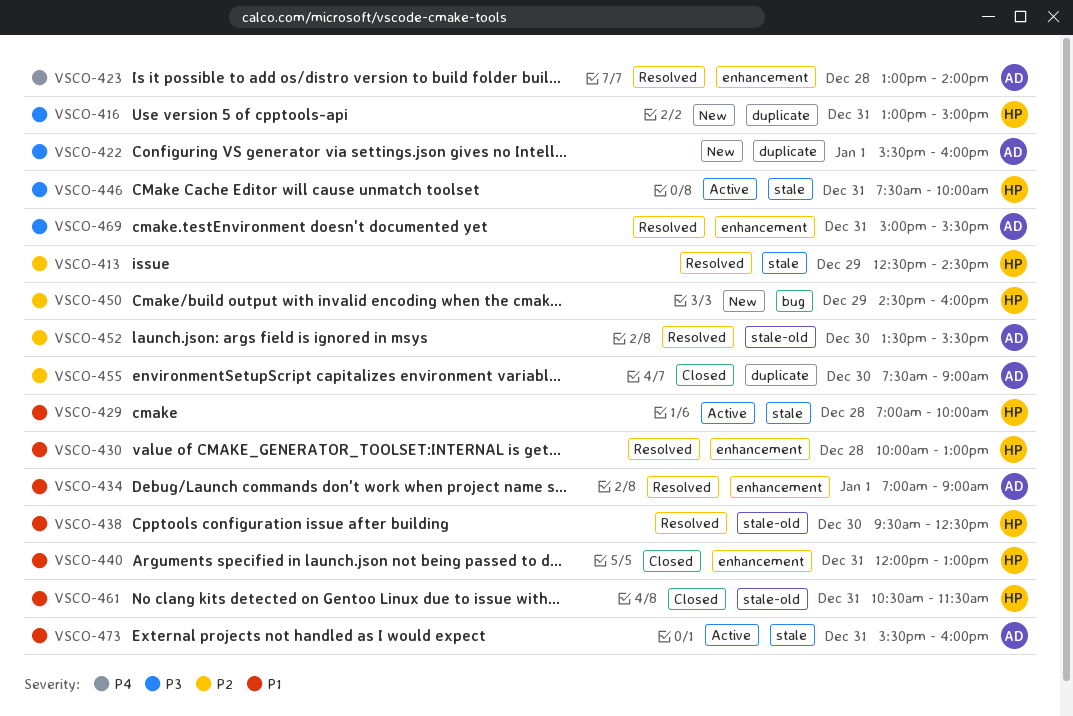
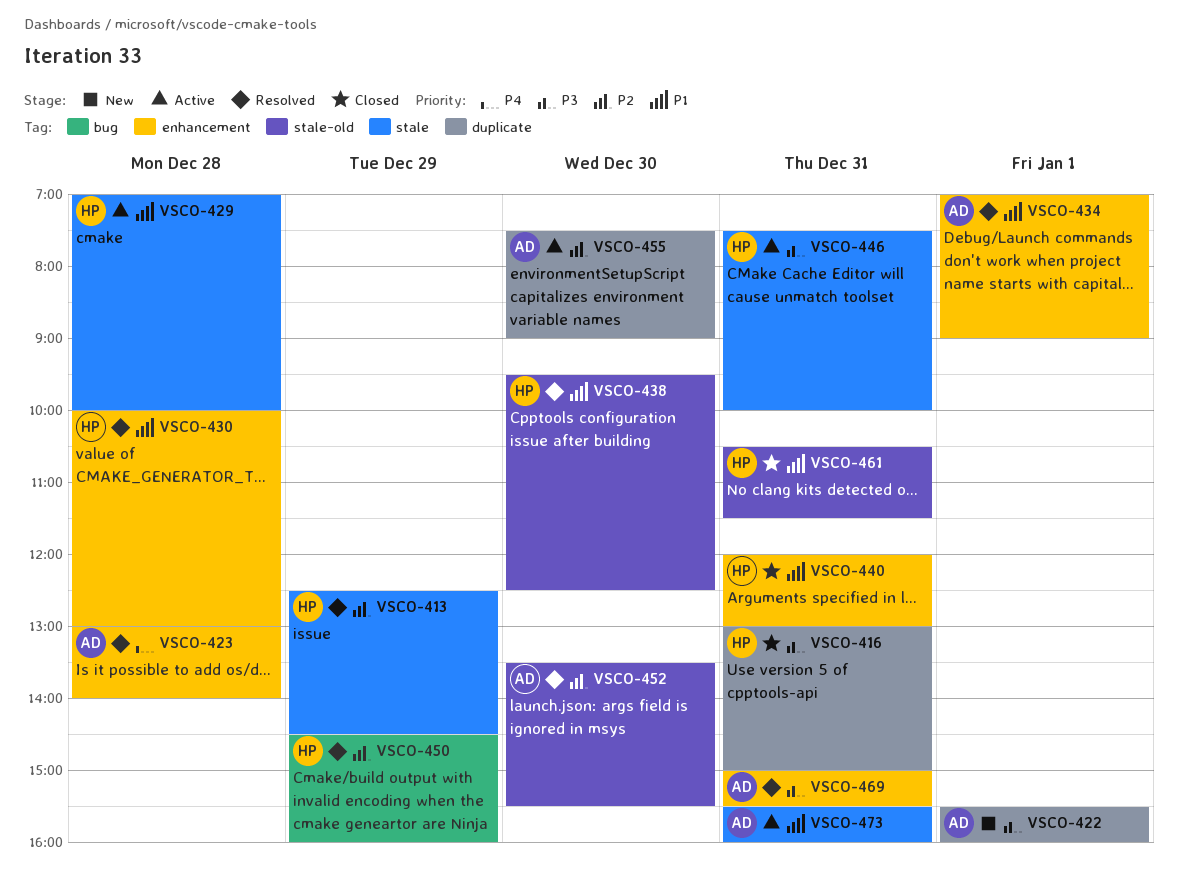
VSCO-416, status: New -> Closed
VSCO-450, status: New -> Resolved
VSCO-455, status: Closed -> Active

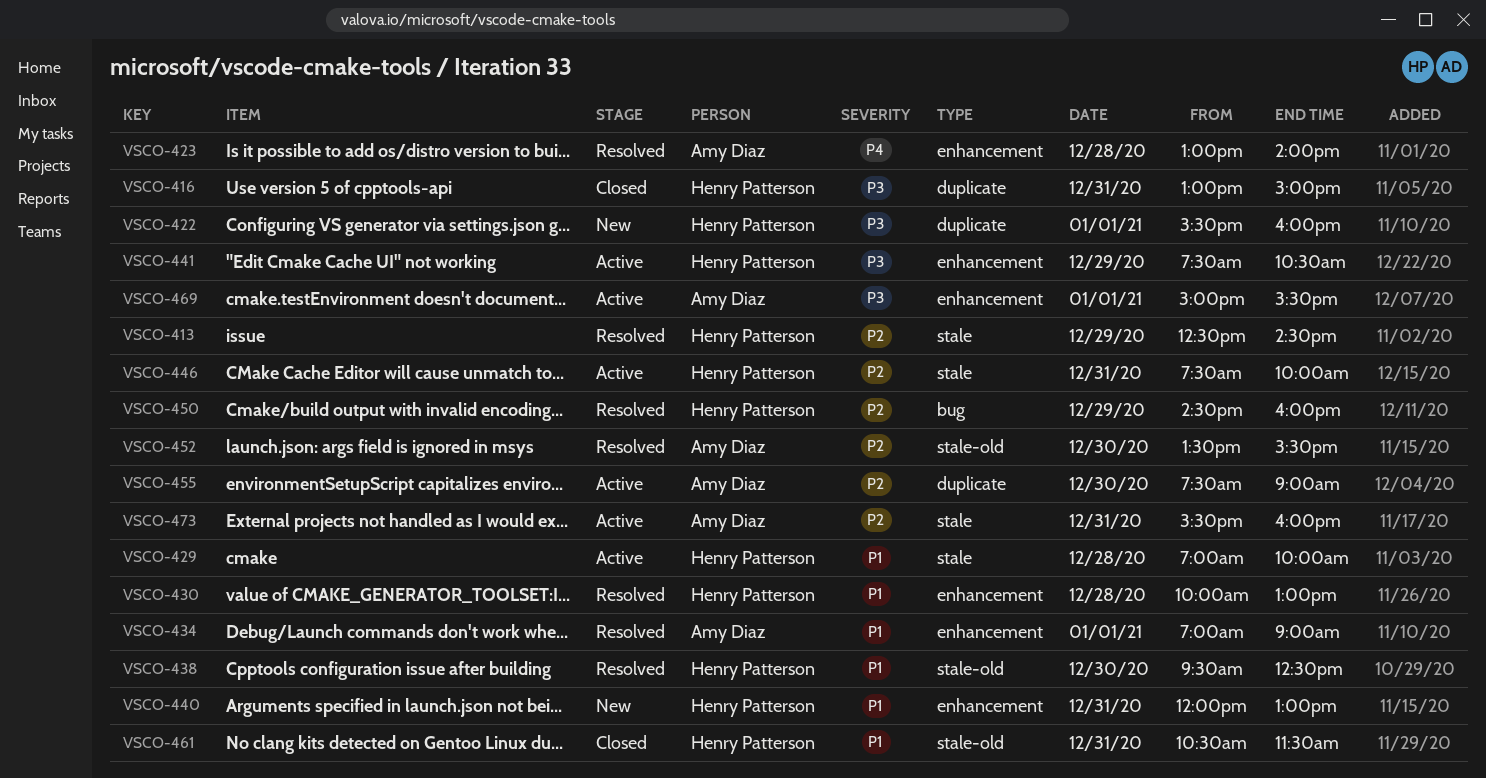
VSCO-422, owner: Amy Diaz -> Henry Patterson
VSCO-440, status: Closed -> New
VSCO-441: none -> present
VSCO-446, priority: P3 -> P2
VSCO-469, status: Resolved -> Active
VSCO-469, day: Dec 31 -> Jan 1
VSCO-473, priority: P1 -> P2

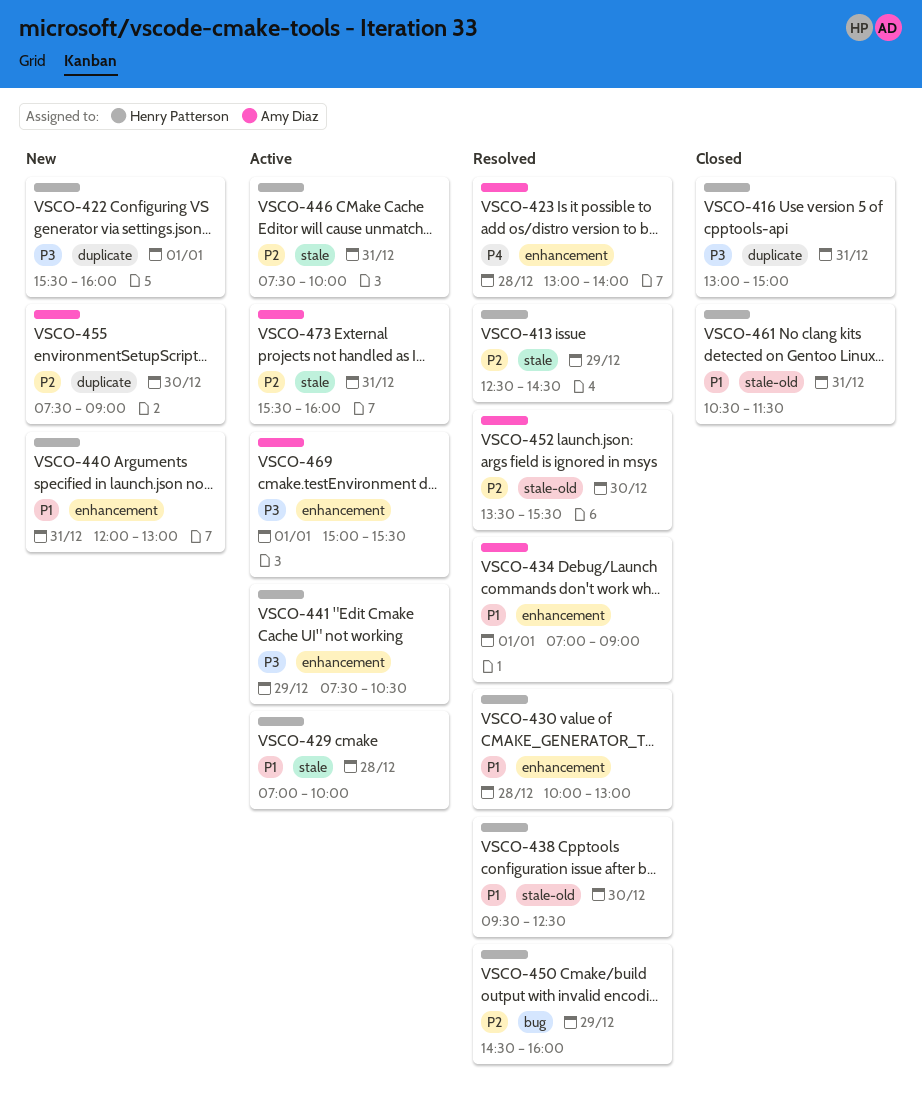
VSCO-455, status: Active -> New

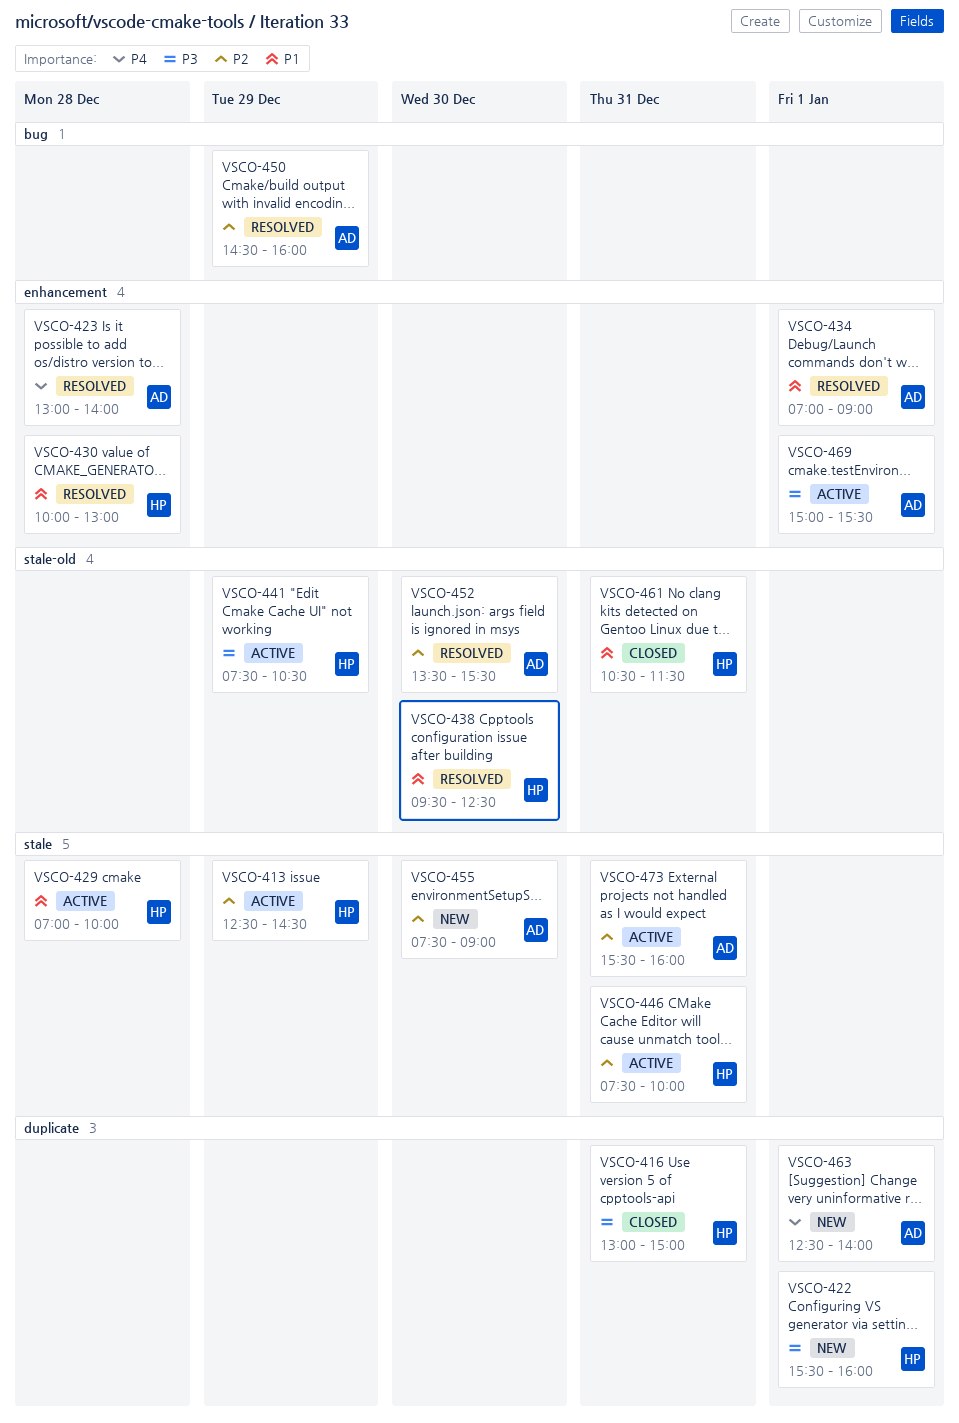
VSCO-413, status: Resolved -> Active
VSCO-440: present -> none
VSCO-441, label: enhancement -> stale-old
VSCO-450, owner: Henry Patterson -> Amy Diaz
VSCO-455, label: duplicate -> stale
VSCO-463: none -> present

